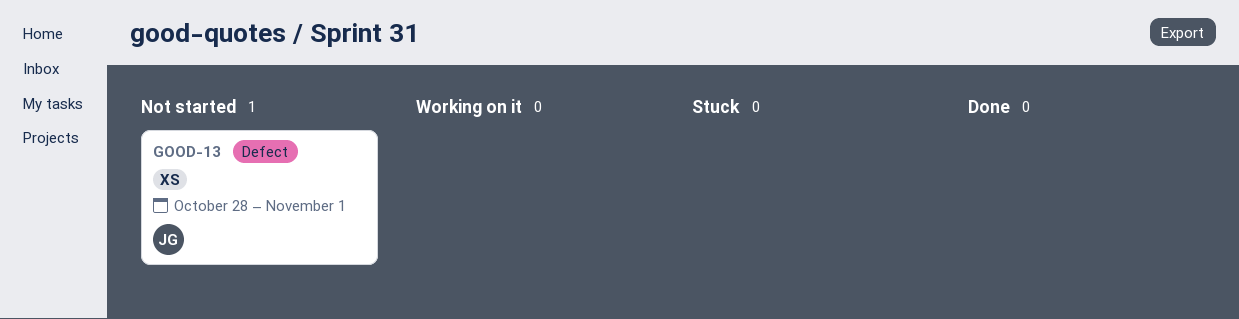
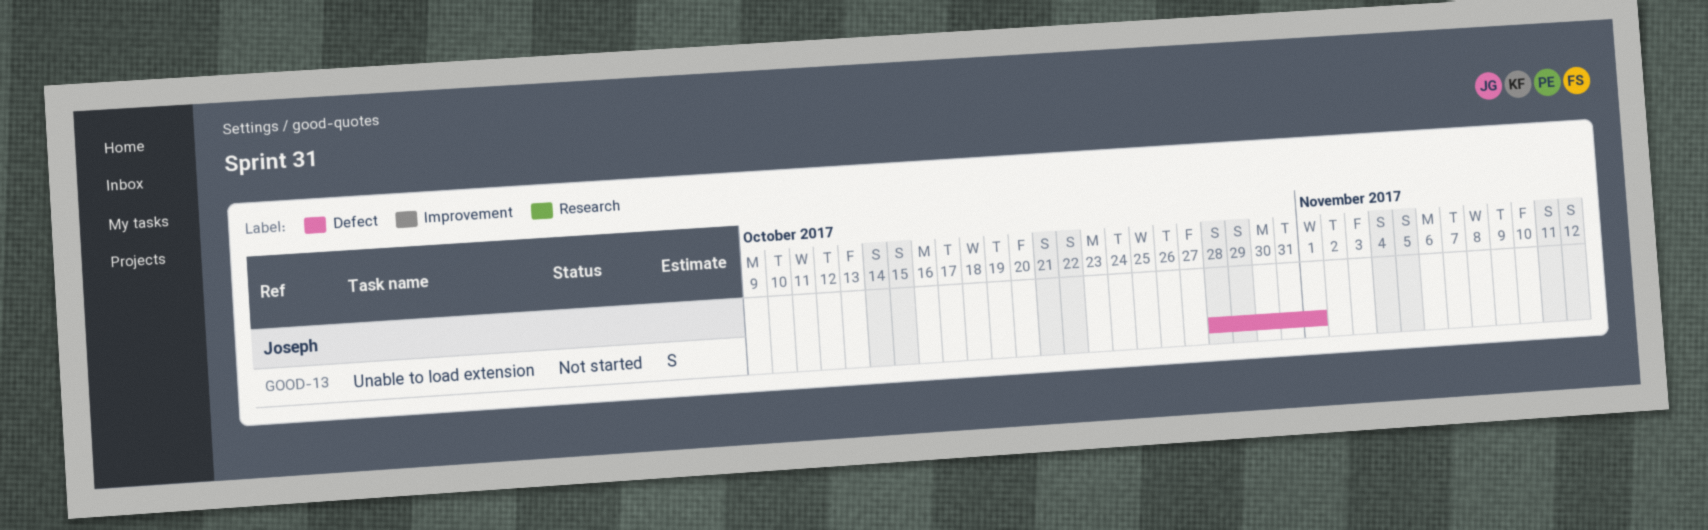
GOOD-13, estimate: XS -> S

